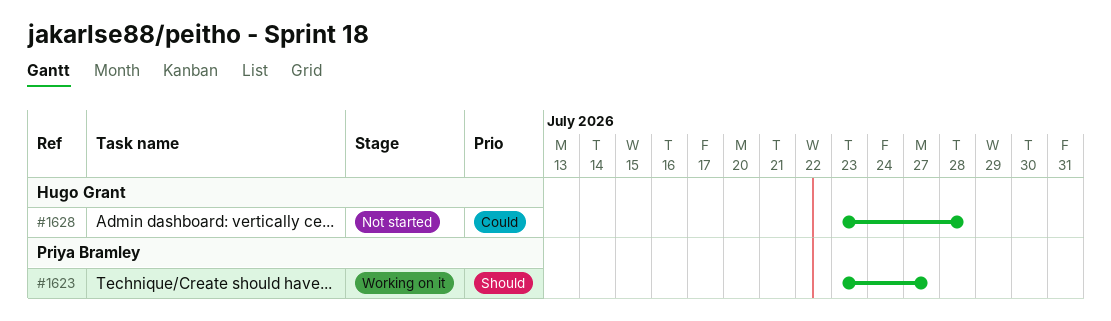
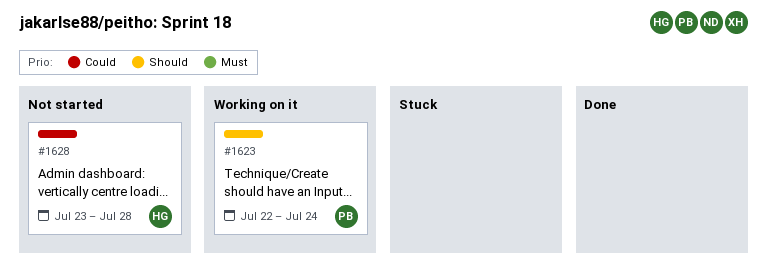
#1623, start: Jul 23 -> Jul 22
#1623, due: Jul 27 -> Jul 24

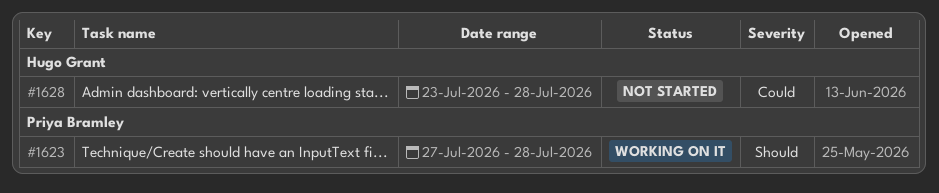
#1623, start: Jul 22 -> Jul 27
#1623, due: Jul 24 -> Jul 28

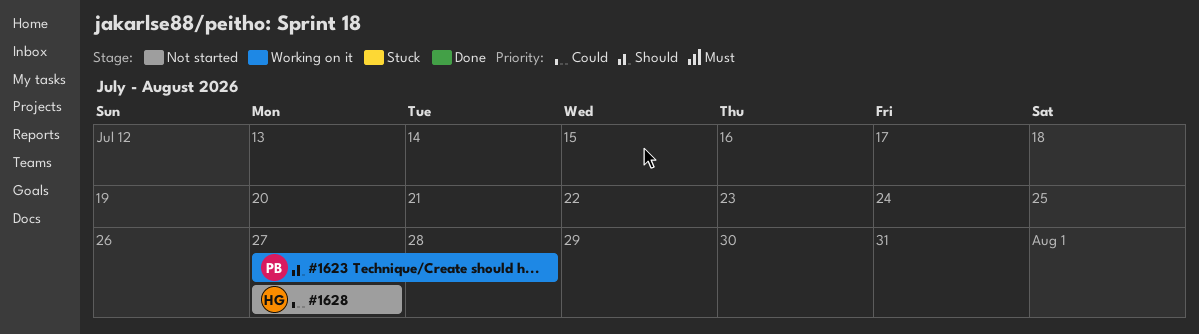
#1628, start: Jul 23 -> Jul 27
#1628, due: Jul 28 -> Jul 27

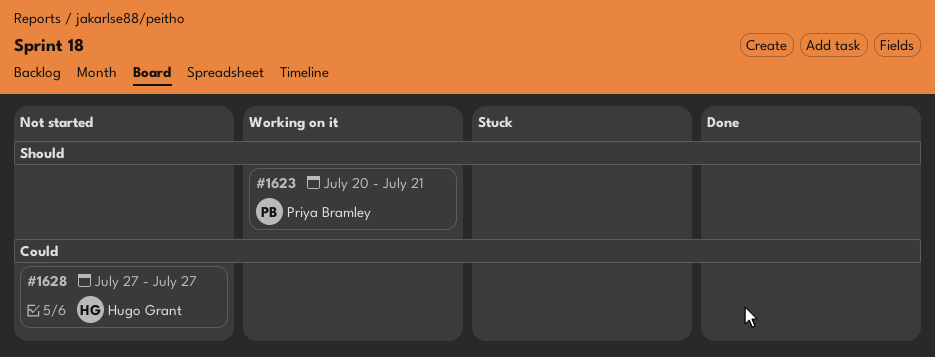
#1623, start: Jul 27 -> Jul 20
#1623, due: Jul 28 -> Jul 21

